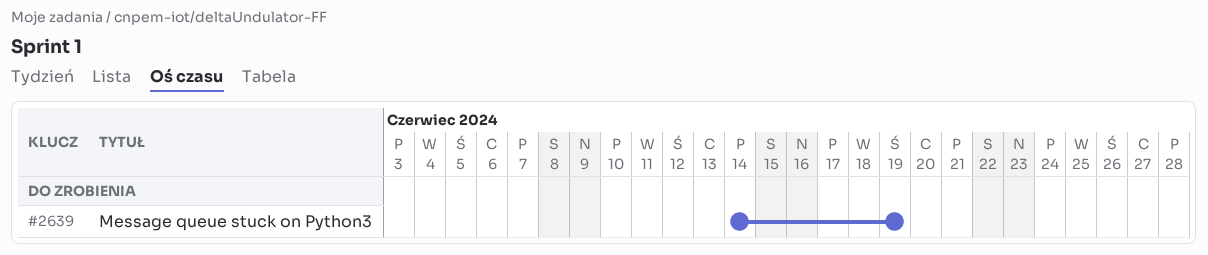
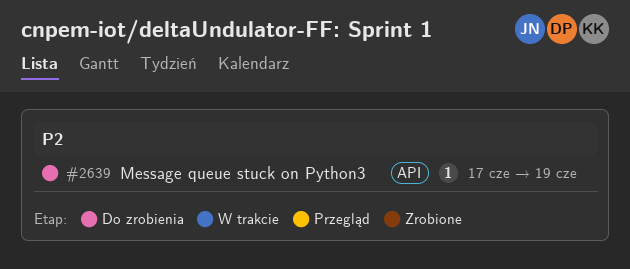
#2639, start: Jun 14 -> Jun 17

